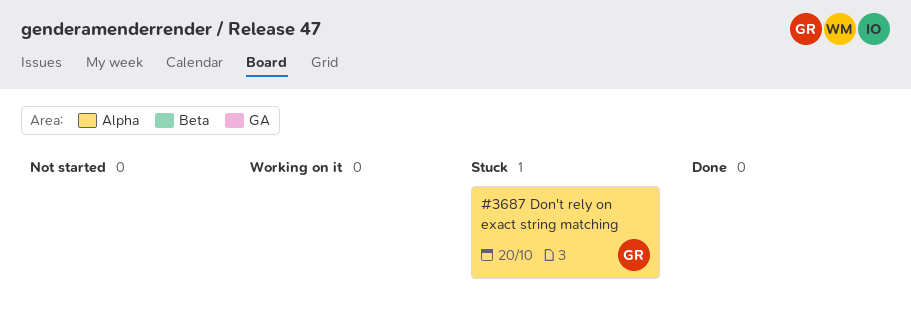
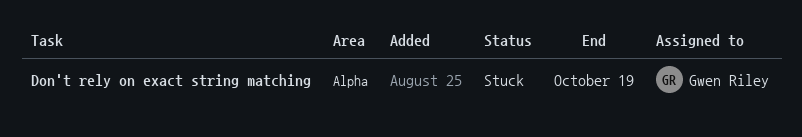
Don't rely on exact string matching, due: Oct 20 -> Oct 19

